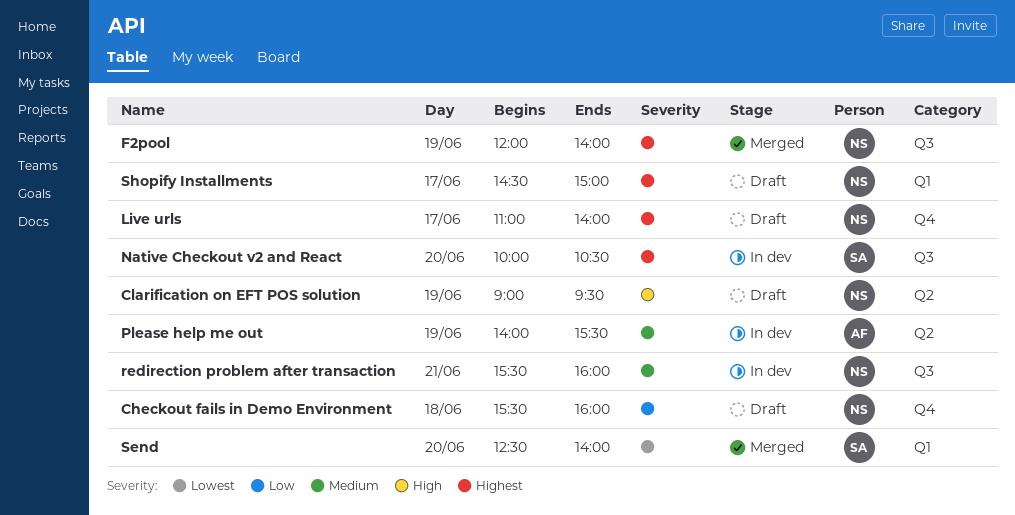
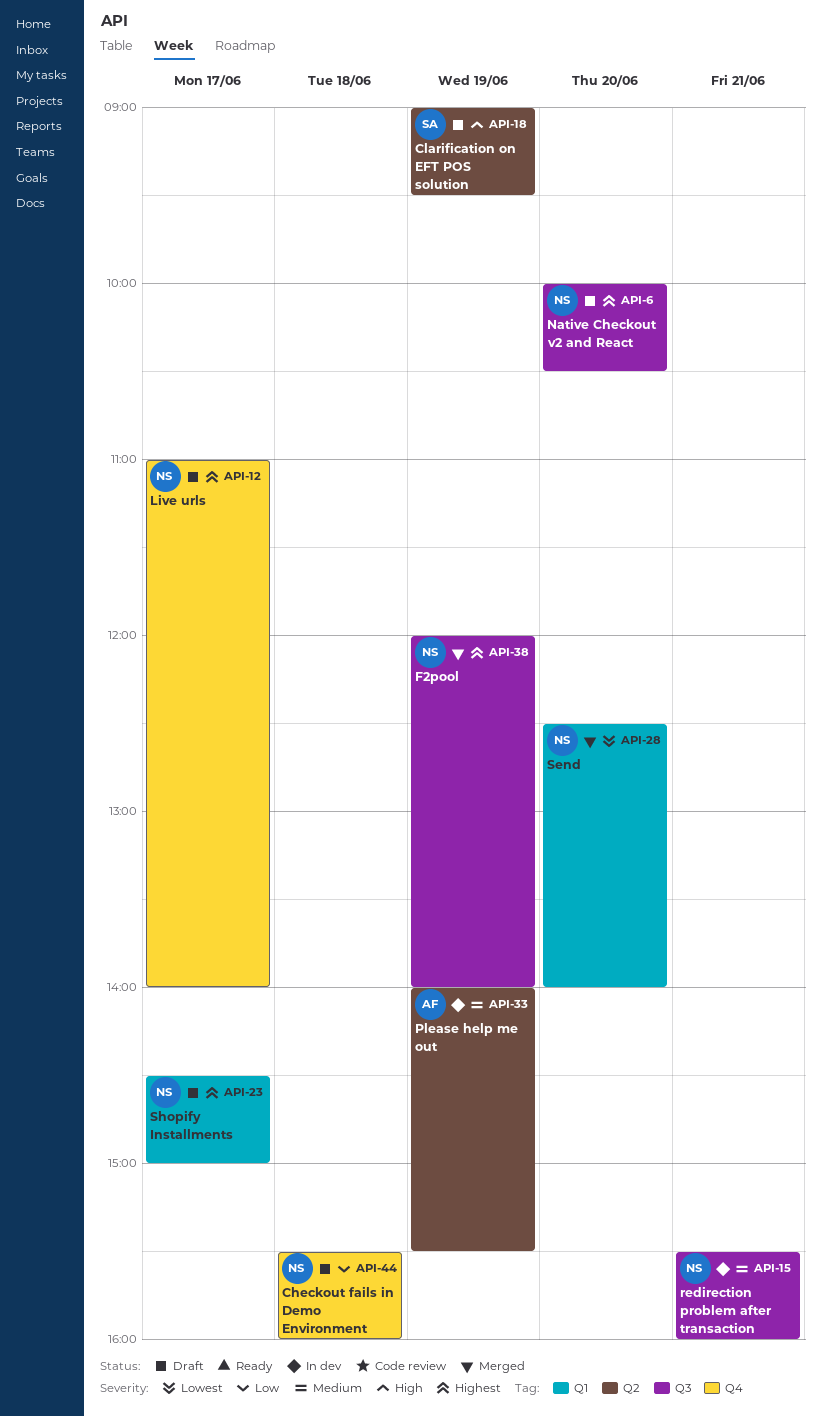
Clarification on EFT POS solution, owner: NS -> SA
Native Checkout v2 and React, status: In dev -> Draft
Native Checkout v2 and React, owner: SA -> NS
Send, owner: SA -> NS

